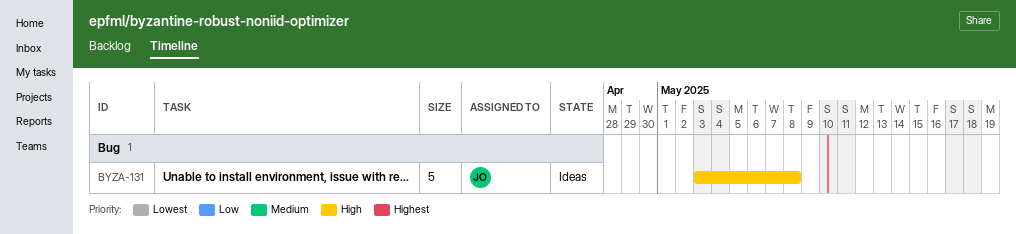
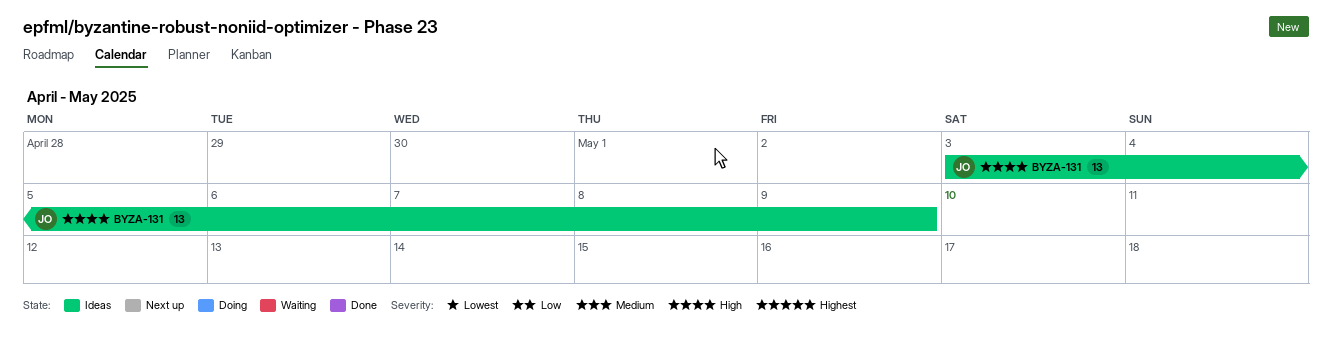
BYZA-131, estimate: 5 -> 13
BYZA-131, due: May 8 -> May 9

